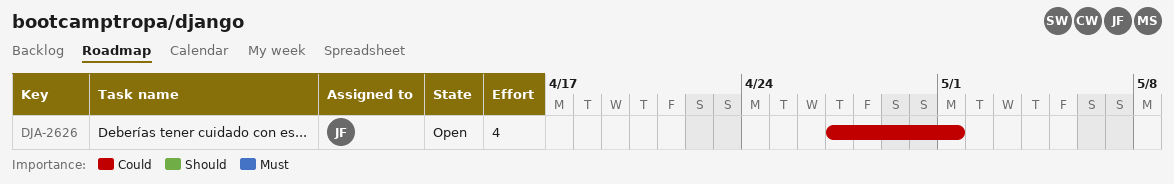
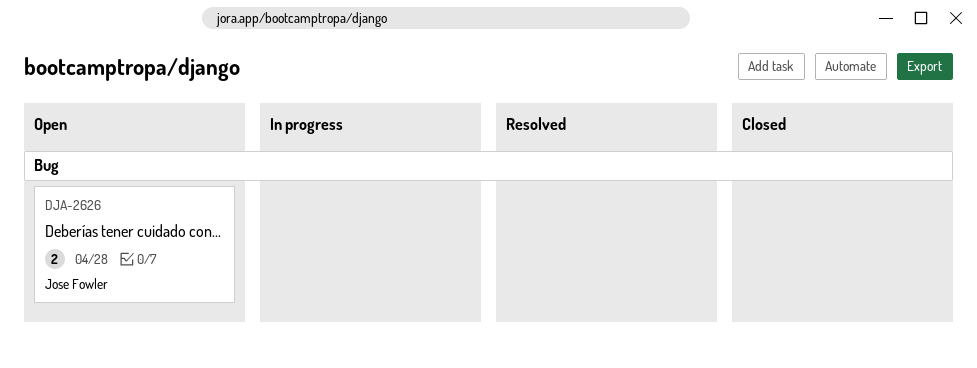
DJA-2626, estimate: 4 -> 2
DJA-2626, due: May 1 -> Apr 28

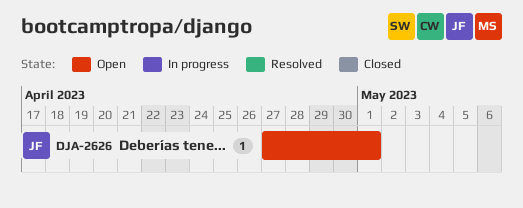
DJA-2626, estimate: 2 -> 1
DJA-2626, due: Apr 28 -> May 1

